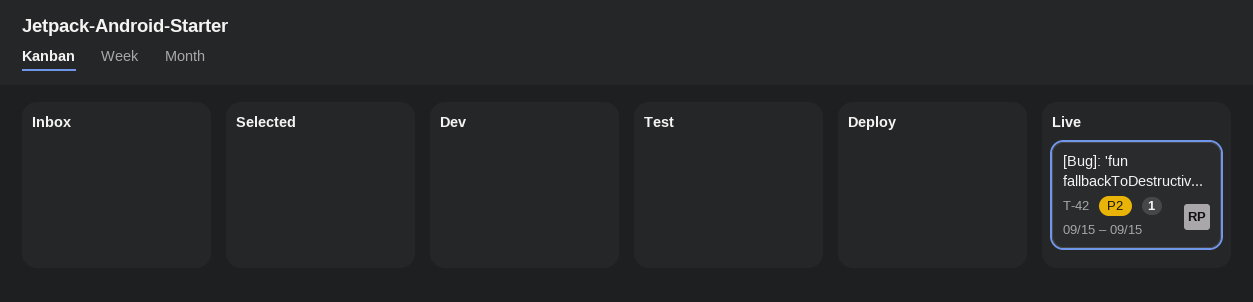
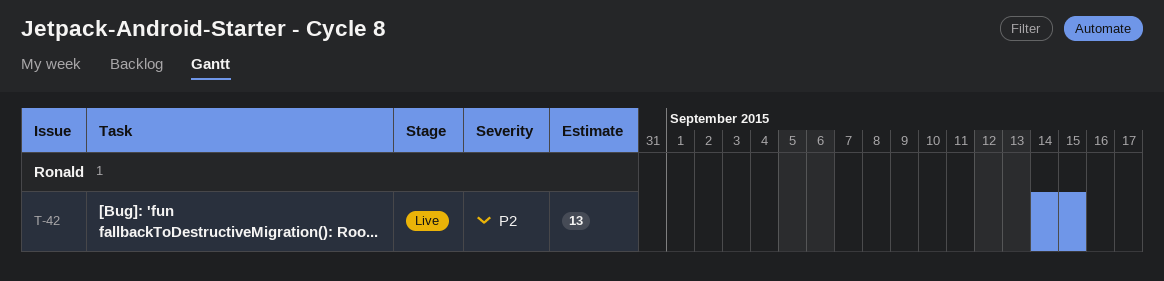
T-42, estimate: 1 -> 13
T-42, start: Sep 15 -> Sep 14

